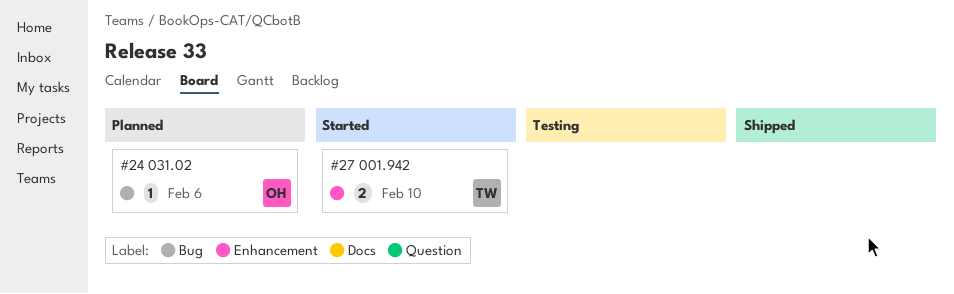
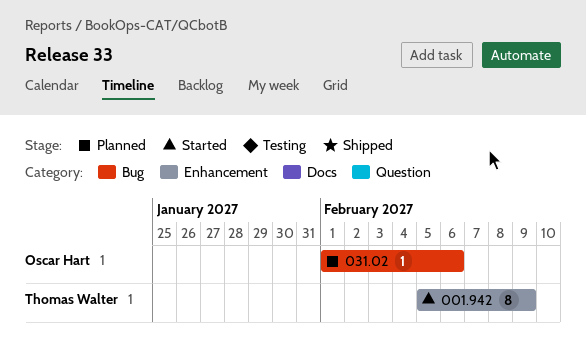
001.942, estimate: 2 -> 8
001.942, due: Feb 10 -> Feb 9

